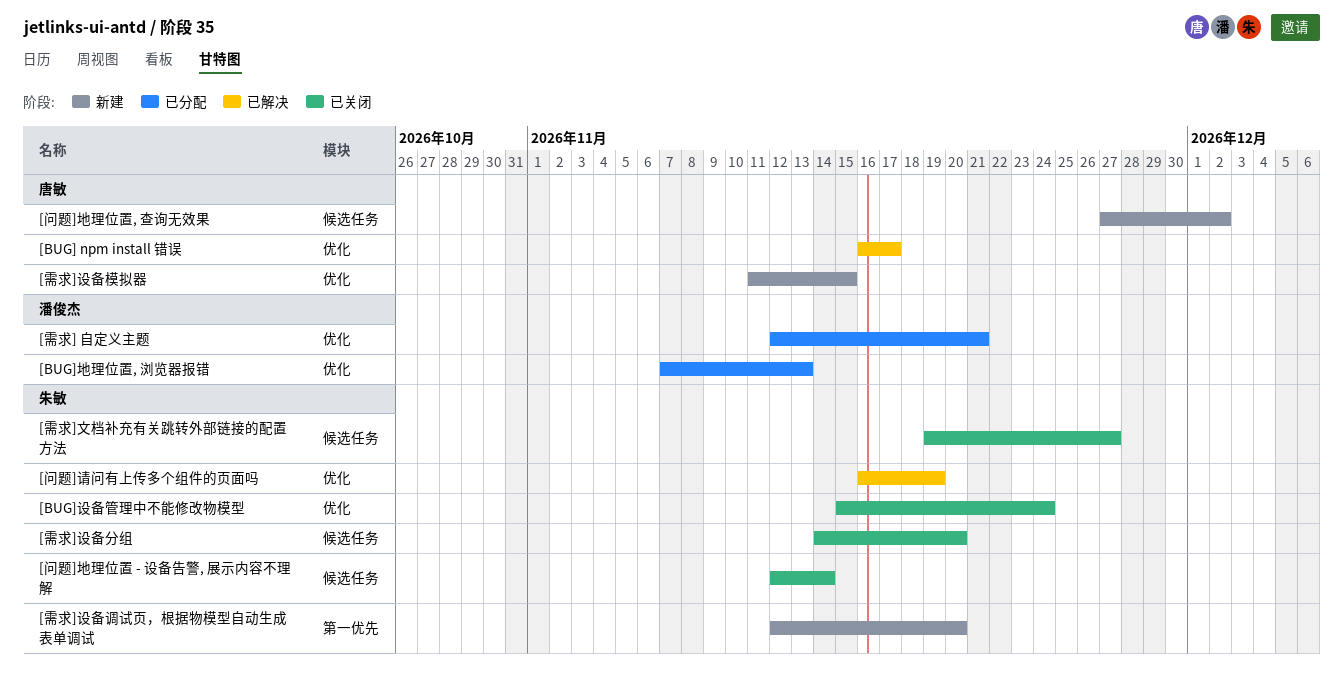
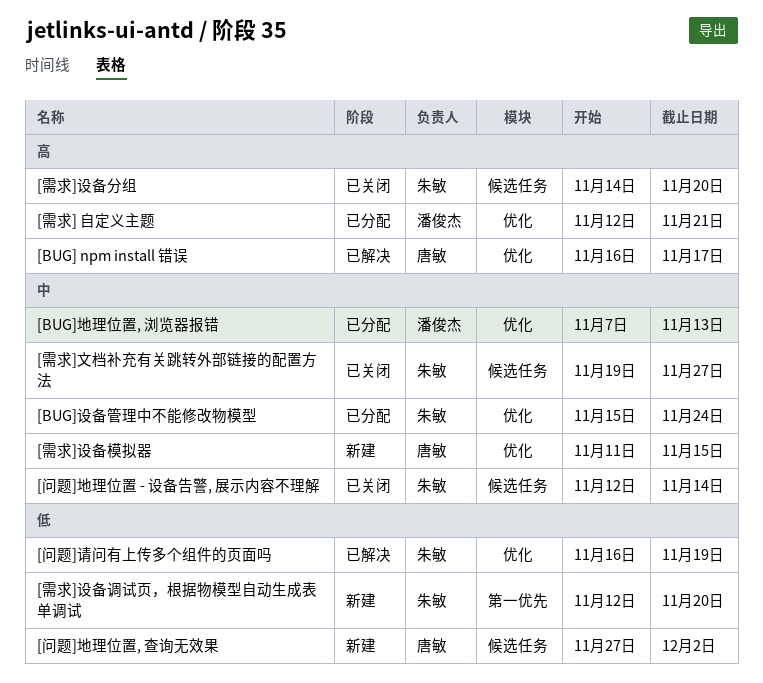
[BUG]设备管理中不能修改物模型, status: 已关闭 -> 已分配

